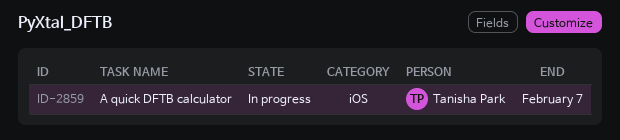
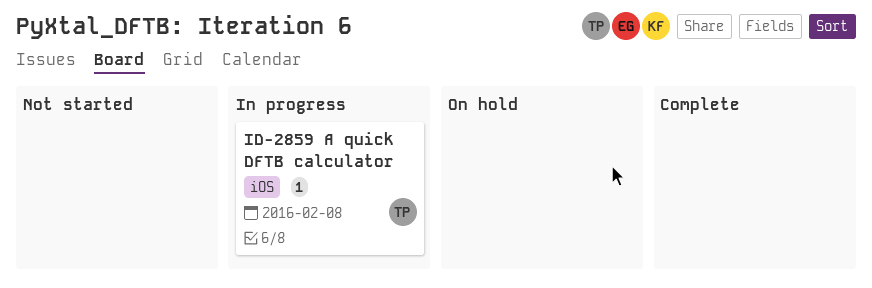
ID-2859, due: Feb 7 -> Feb 8

